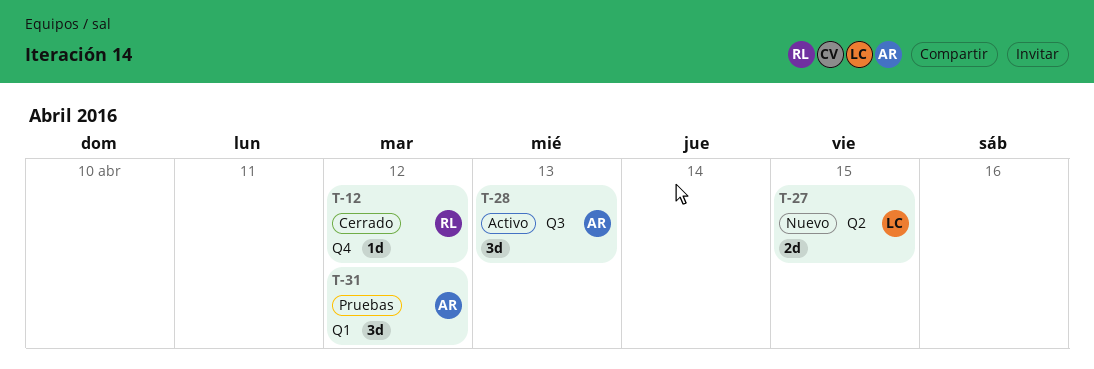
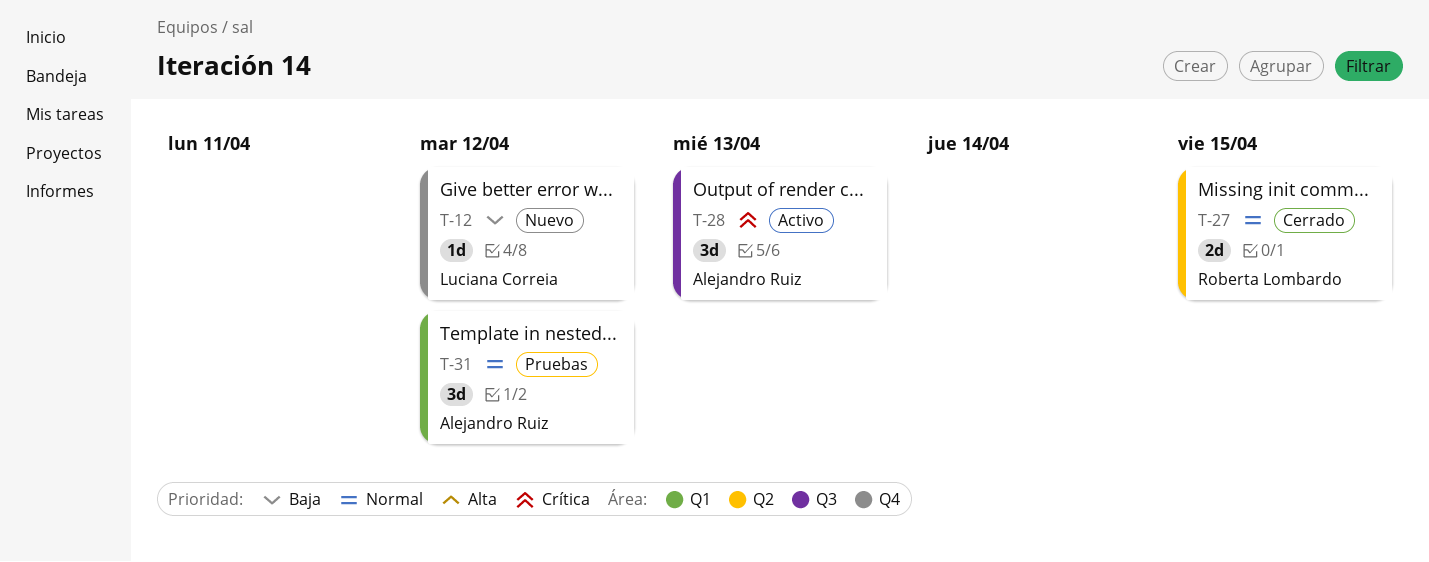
T-12, status: Cerrado -> Nuevo
T-12, owner: Roberta Lombardo -> Luciana Correia
T-27, status: Nuevo -> Cerrado
T-27, owner: Luciana Correia -> Roberta Lombardo

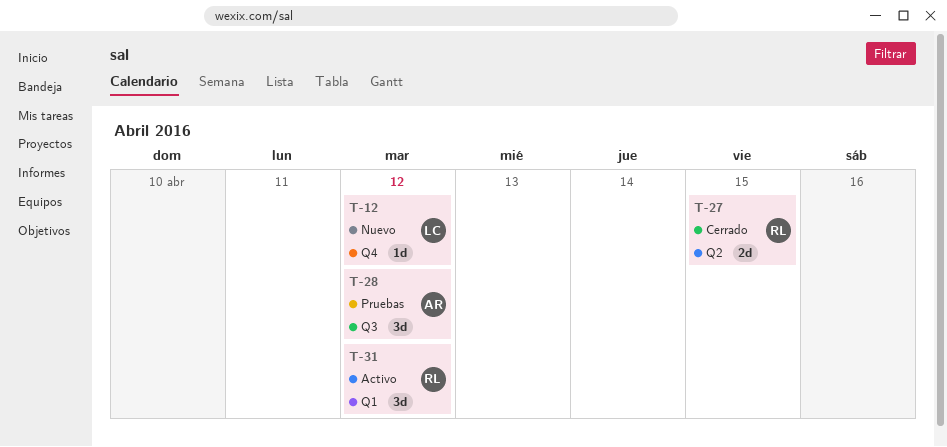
T-28, status: Activo -> Pruebas
T-28, due: Apr 13 -> Apr 12
T-31, status: Pruebas -> Activo
T-31, owner: Alejandro Ruiz -> Roberta Lombardo

